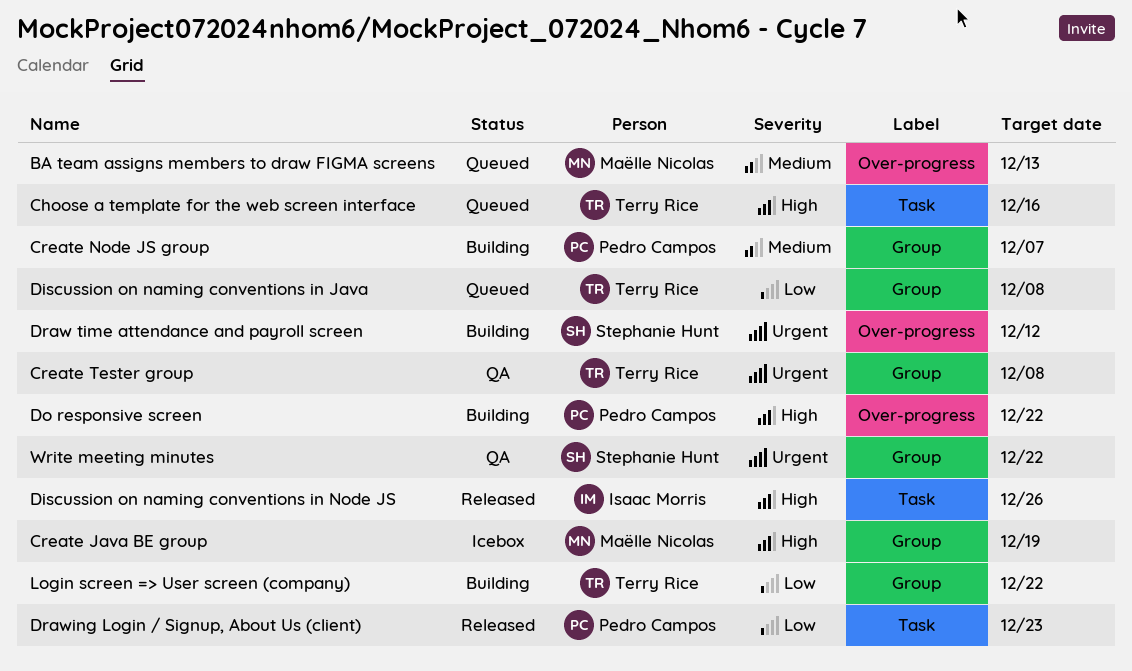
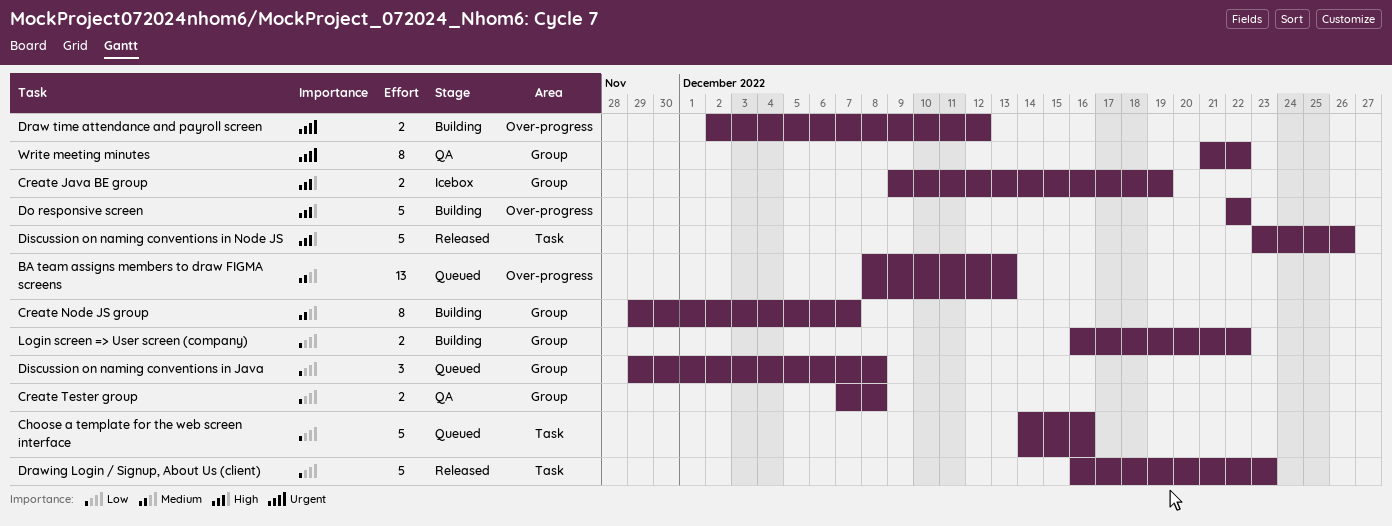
Choose a template for the web screen interface, priority: High -> Low
Create Tester group, priority: Urgent -> Low

